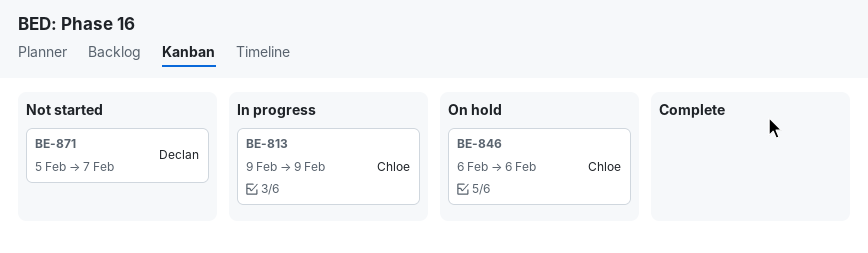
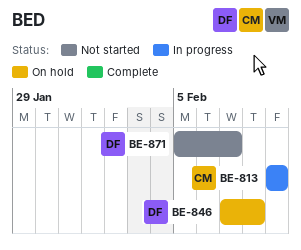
BE-846, owner: Chloe -> Declan
BE-846, start: Feb 6 -> Feb 7
BE-846, due: Feb 6 -> Feb 8

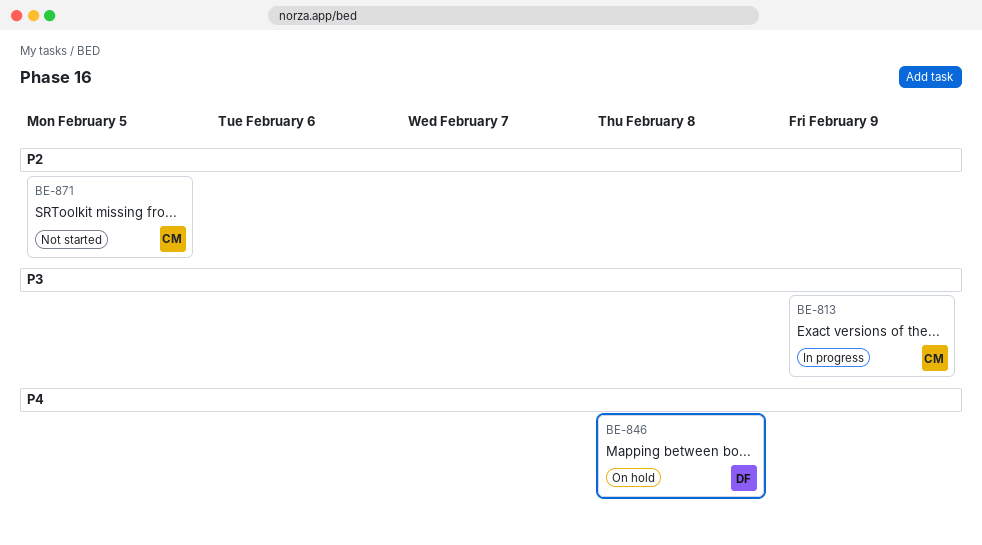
BE-871, owner: DF -> CM
BE-871, due: Feb 7 -> Feb 5

